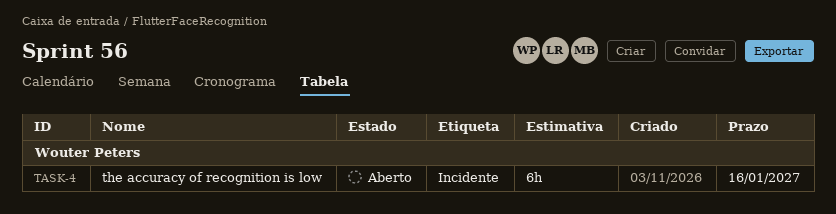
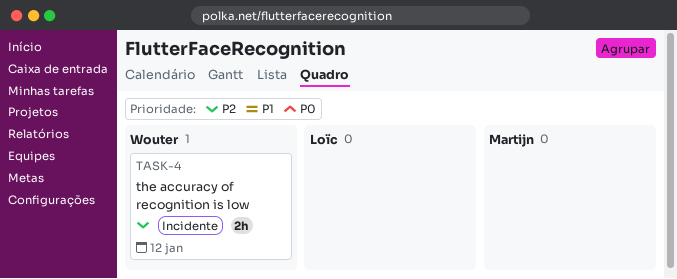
TASK-4, estimate: 6h -> 2h
TASK-4, due: Jan 16 -> Jan 12

